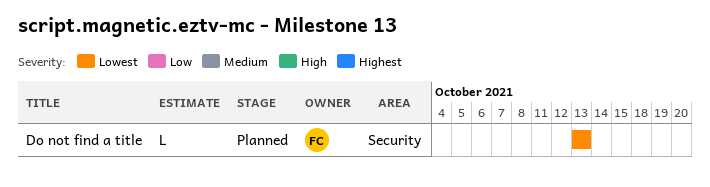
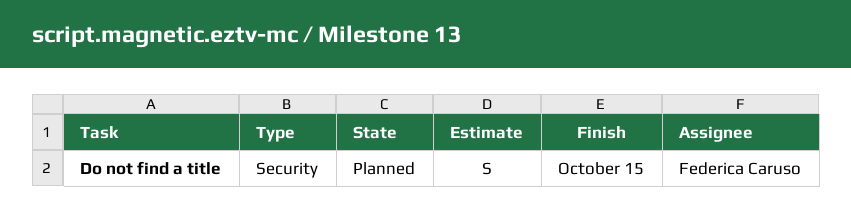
Do not find a title, estimate: L -> S
Do not find a title, due: Oct 13 -> Oct 15

